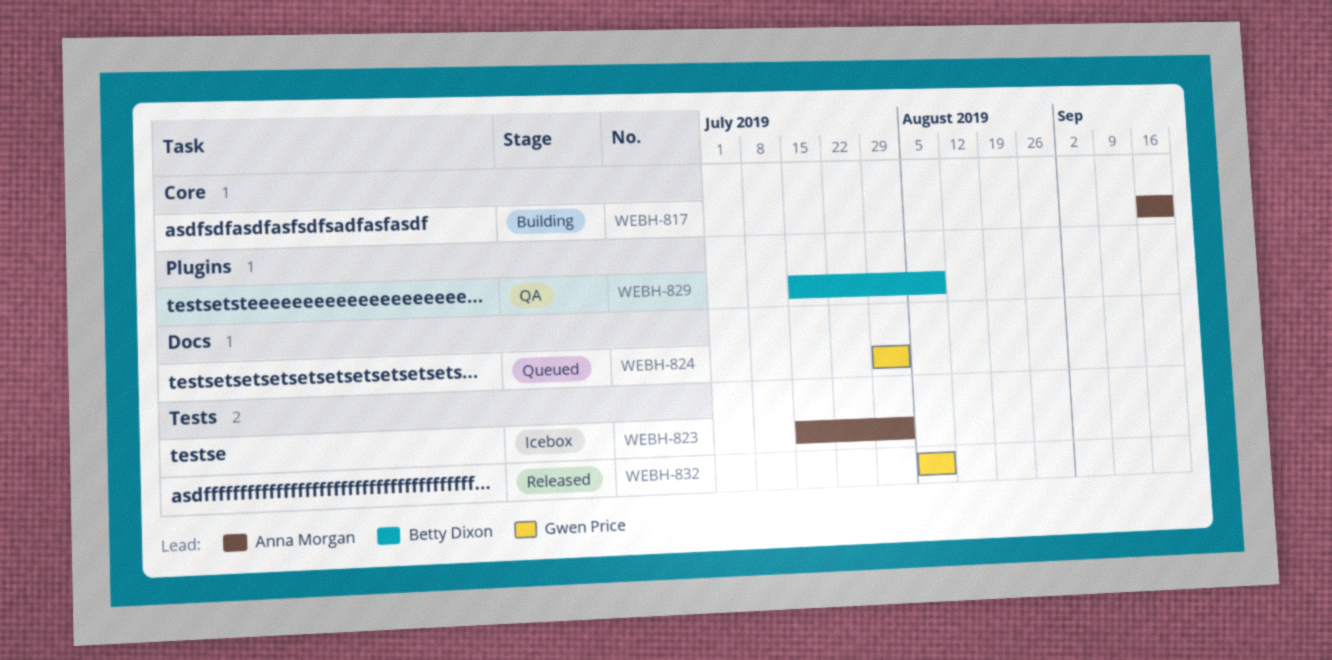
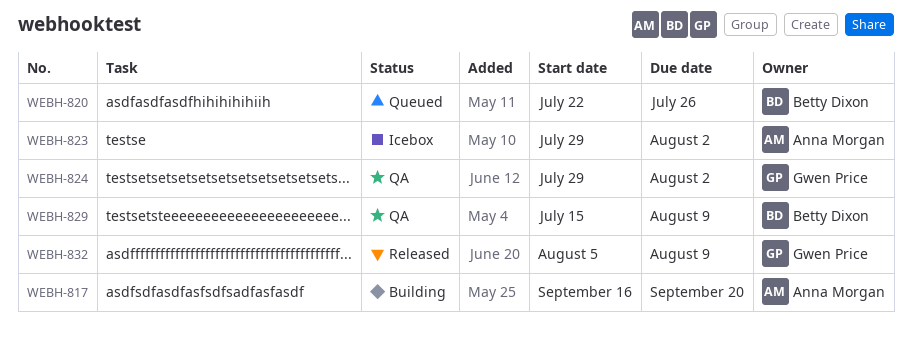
WEBH-820: none -> present
WEBH-823, start: Jul 15 -> Jul 29
WEBH-824, status: Queued -> QA

